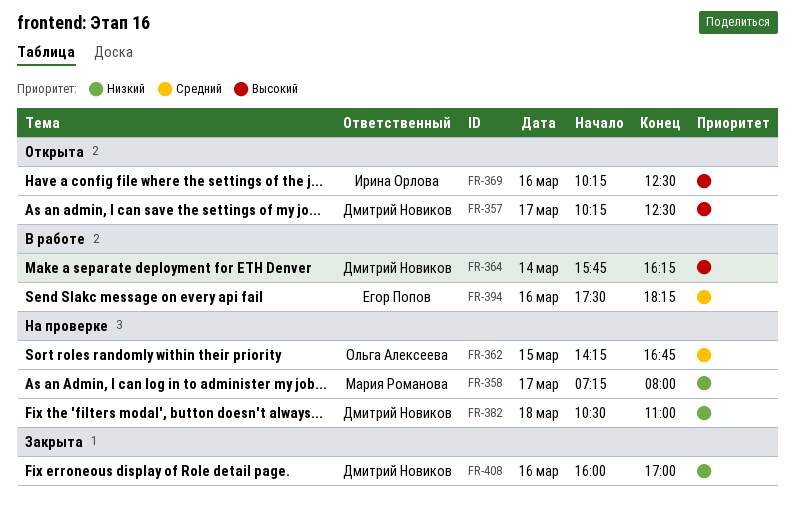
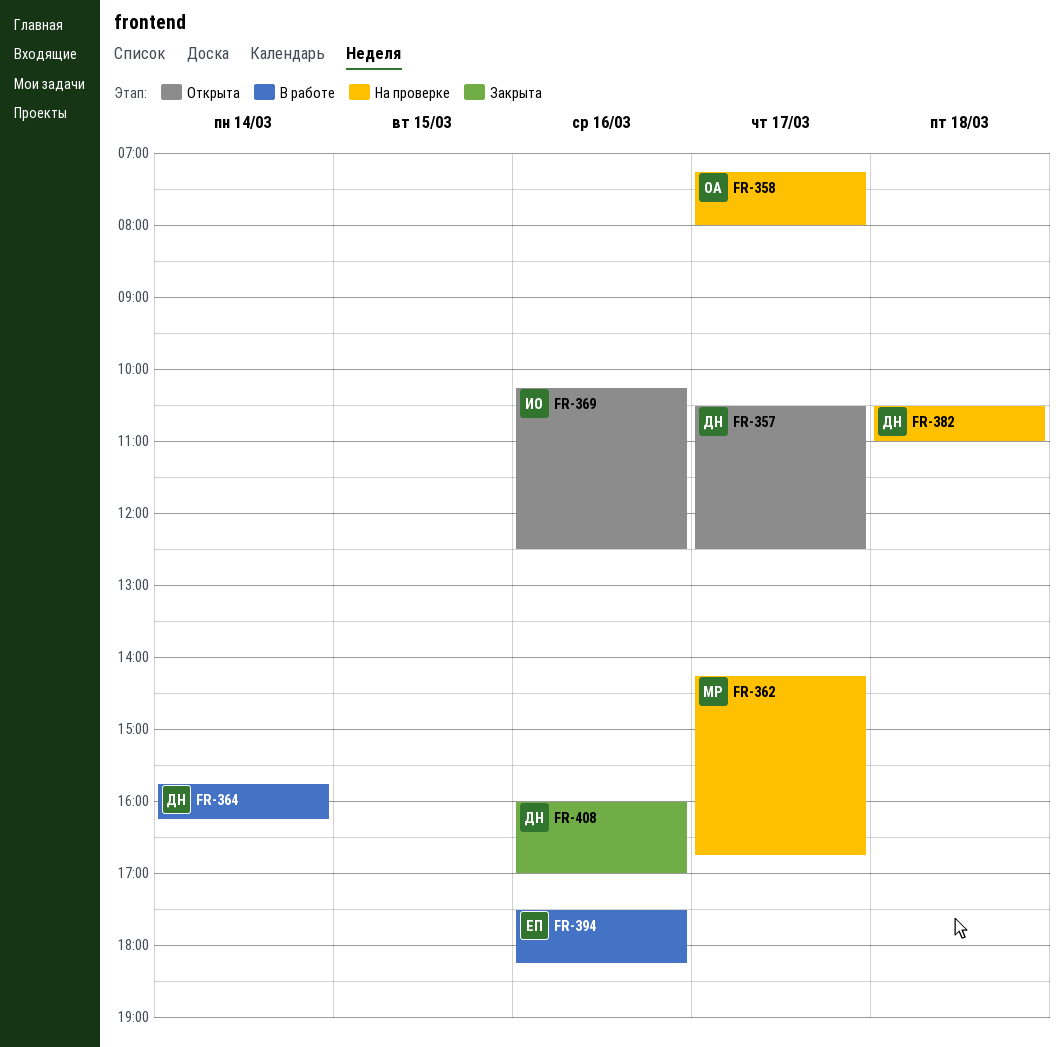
FR-357, begins: 10:15 -> 10:30
FR-358, owner: Мария Романова -> Ольга Алексеева
FR-362, owner: Ольга Алексеева -> Мария Романова
FR-362, day: Mar 15 -> Mar 17

